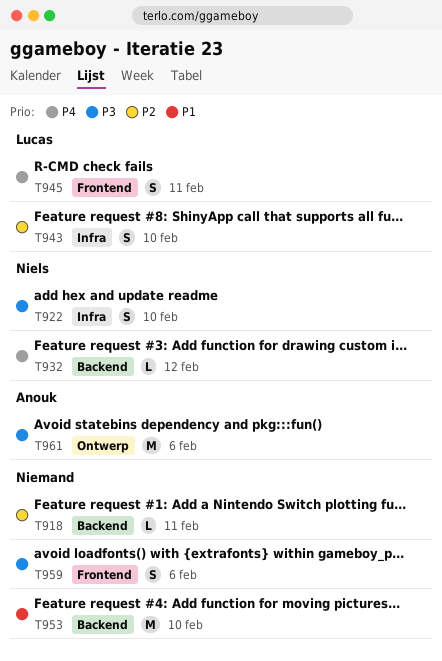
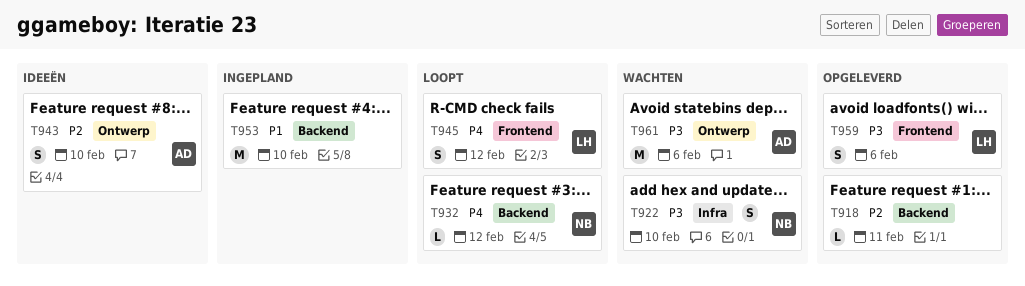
T943, owner: Lucas -> Anouk
T943, label: Infra -> Ontwerp
T945, due: Feb 11 -> Feb 12
T959, owner: none -> Lucas

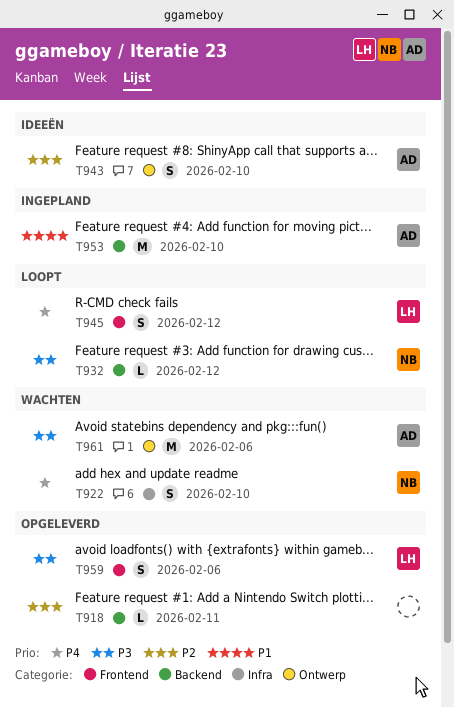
T922, priority: P3 -> P4
T932, priority: P4 -> P3
T953, owner: none -> AD

